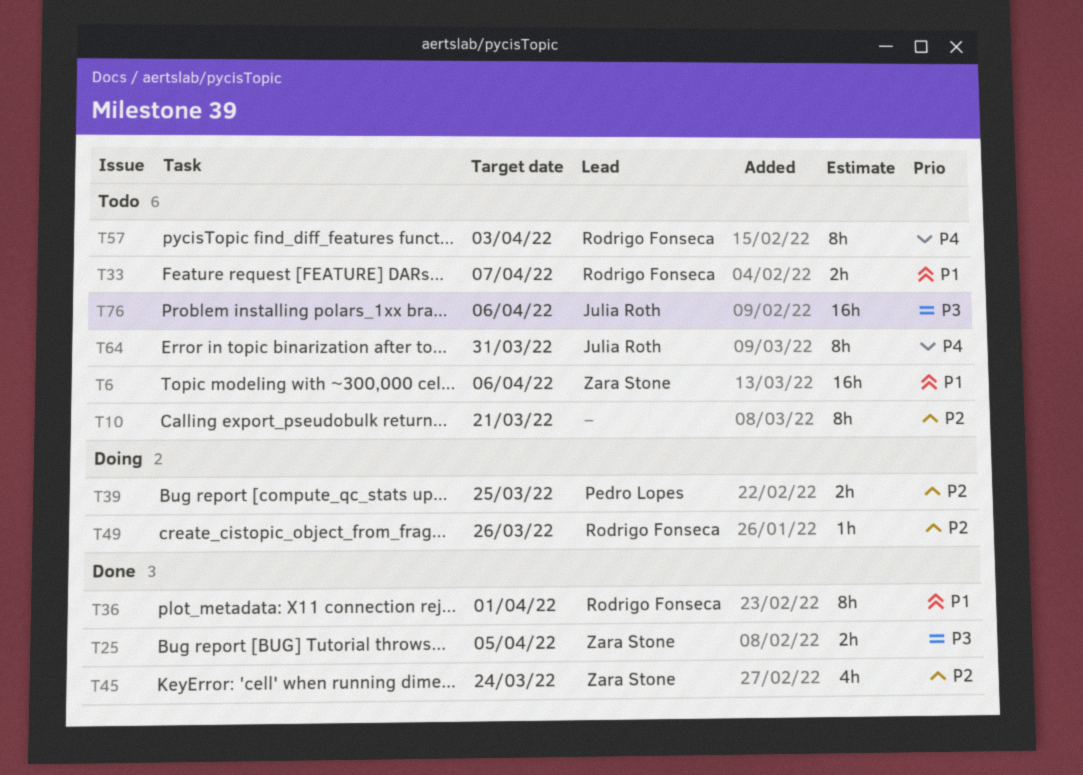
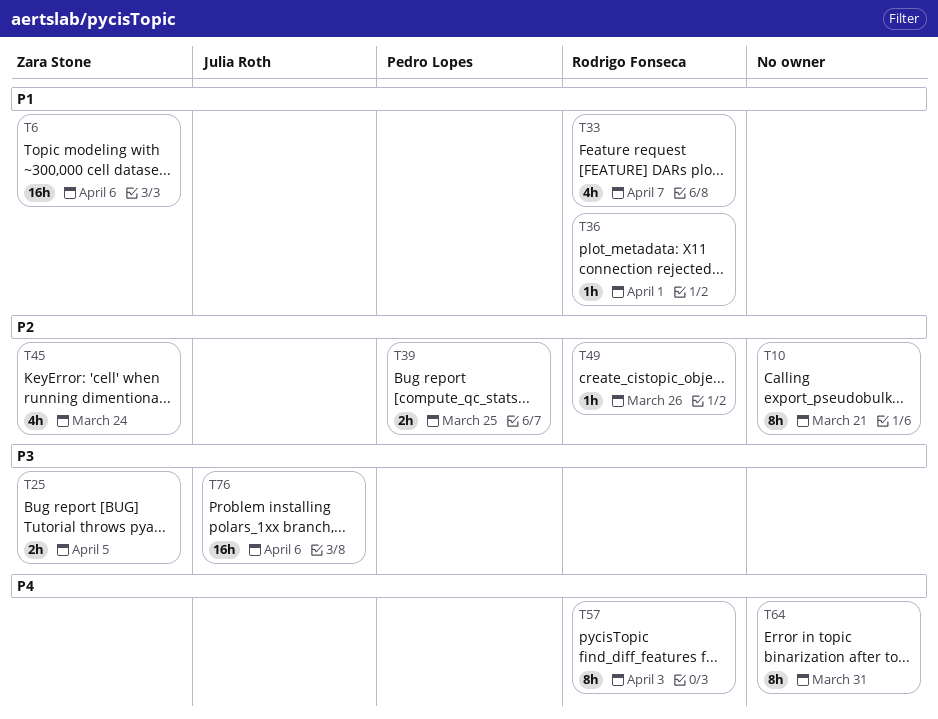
T33, estimate: 2h -> 4h
T36, estimate: 8h -> 1h
T64, owner: Julia Roth -> none

